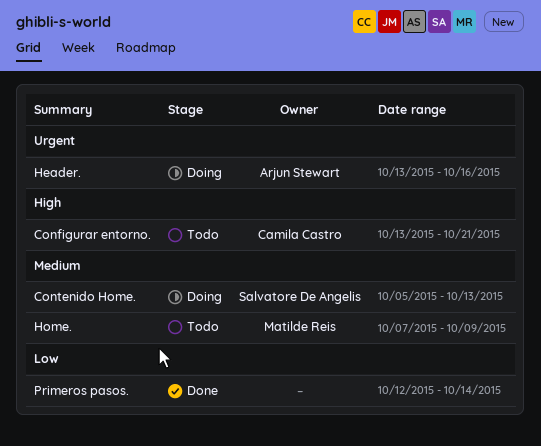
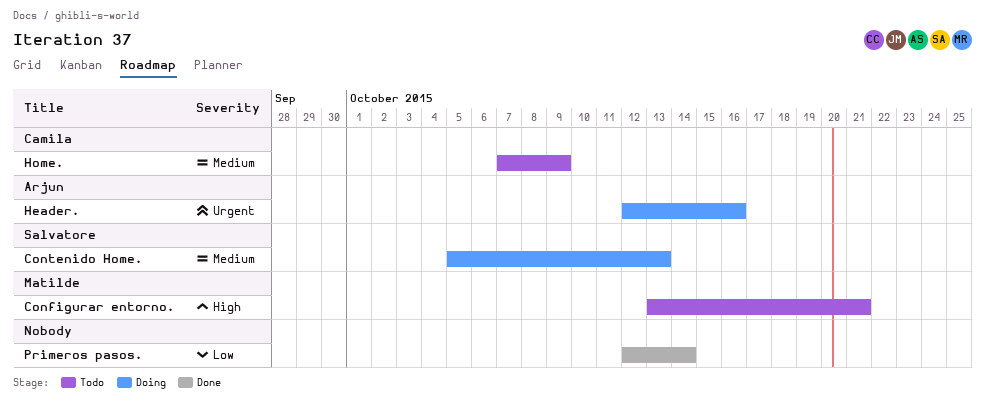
Configurar entorno., owner: Camila Castro -> Matilde Reis
Header., start: Oct 13 -> Oct 12
Home., owner: Matilde Reis -> Camila Castro

